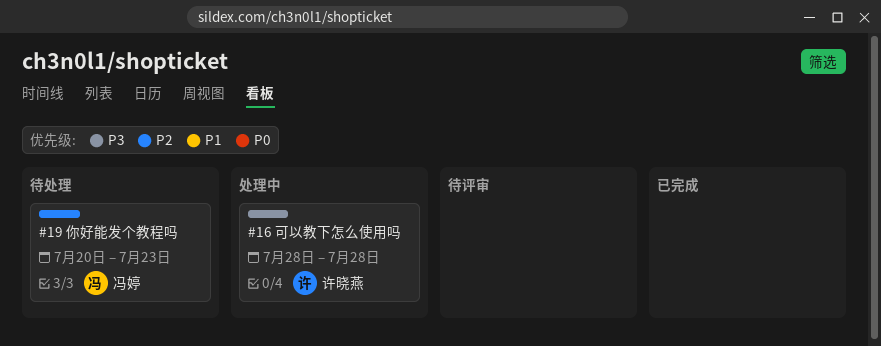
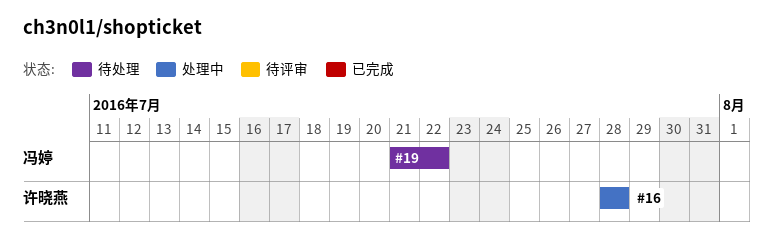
#19, start: Jul 20 -> Jul 21
#19, due: Jul 23 -> Jul 22

